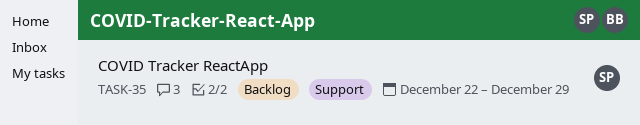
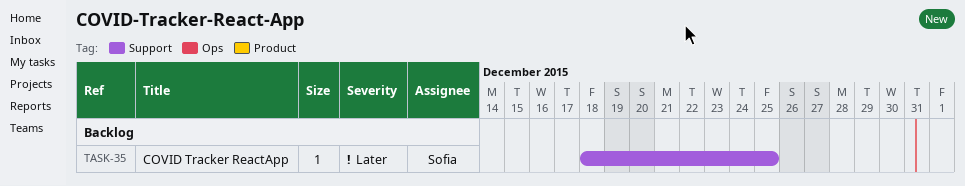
TASK-35, start: Dec 22 -> Dec 18
TASK-35, due: Dec 29 -> Dec 25

